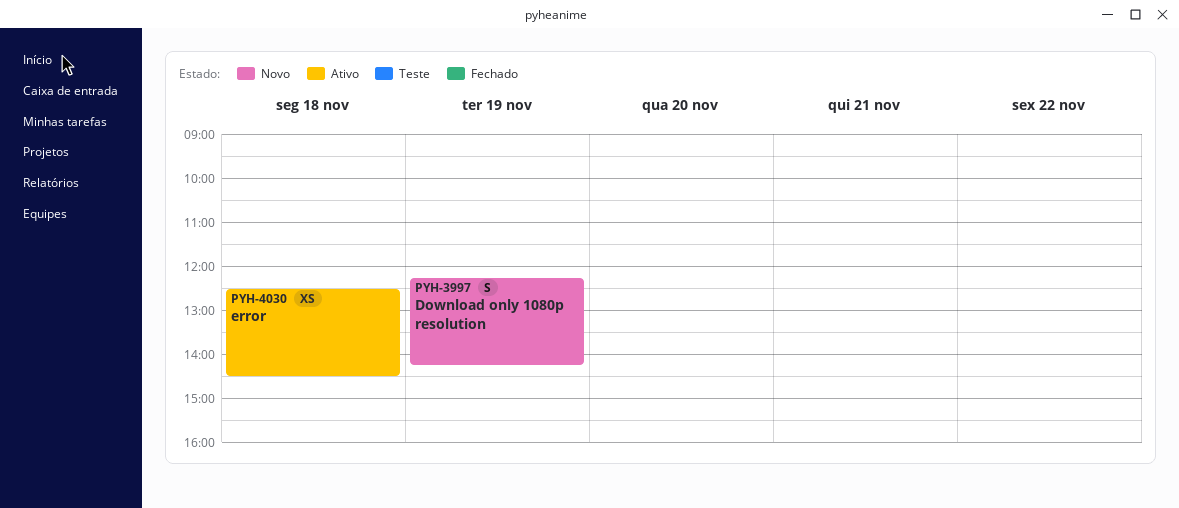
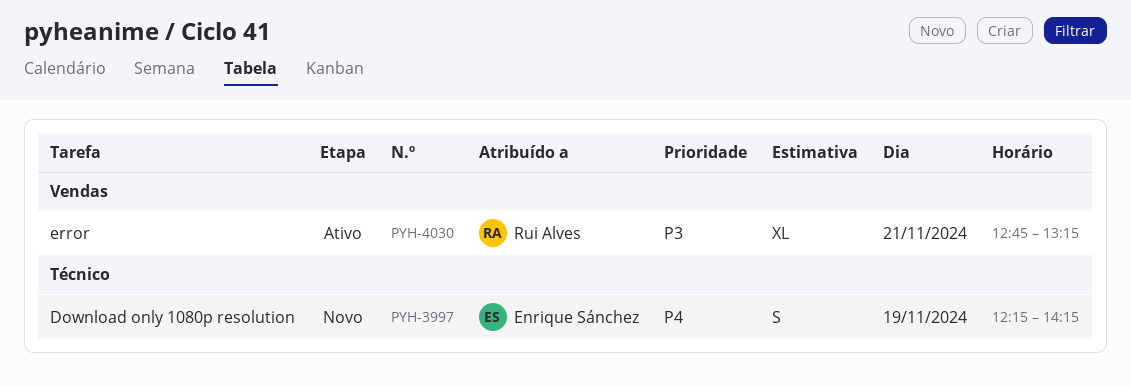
PYH-4030, estimate: XS -> XL
PYH-4030, day: Nov 18 -> Nov 21
PYH-4030, begins: 12:30 -> 12:45
PYH-4030, ends: 14:30 -> 13:15

